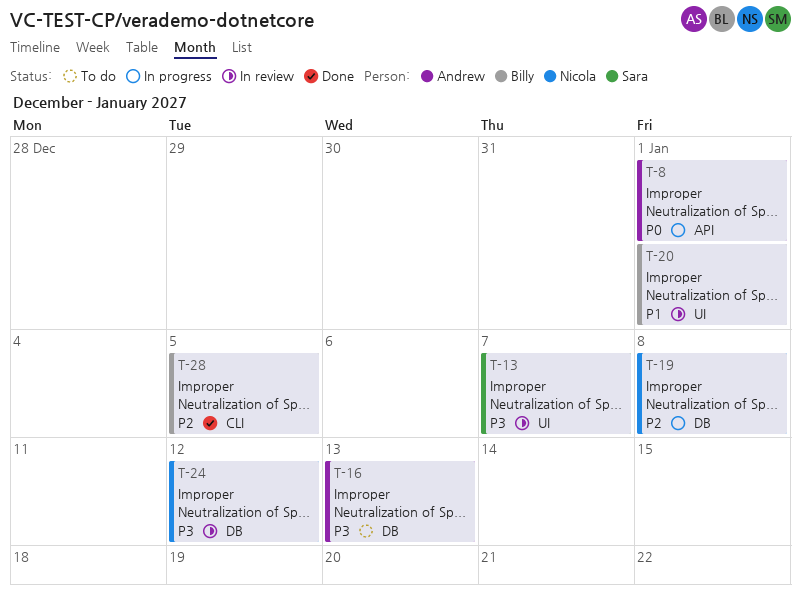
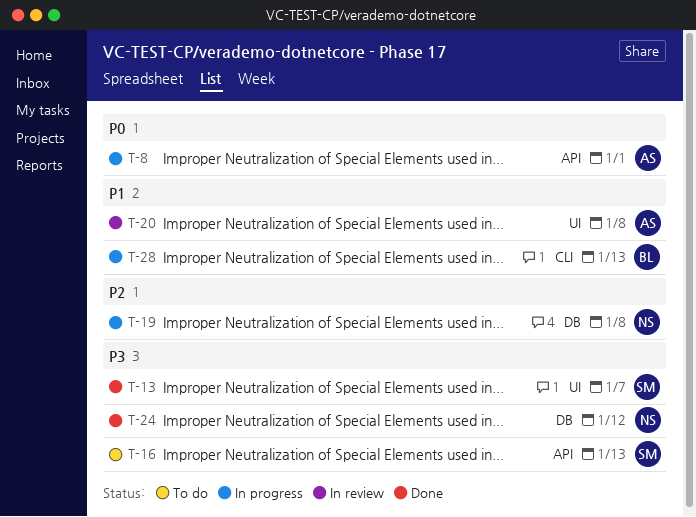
T-13, status: In review -> Done
T-16, owner: Andrew -> Sara
T-16, label: DB -> API
T-20, owner: Billy -> Andrew
T-20, due: Jan 1 -> Jan 8
T-24, status: In review -> Done
T-28, status: Done -> In progress
T-28, priority: P2 -> P1
T-28, due: Jan 5 -> Jan 13

